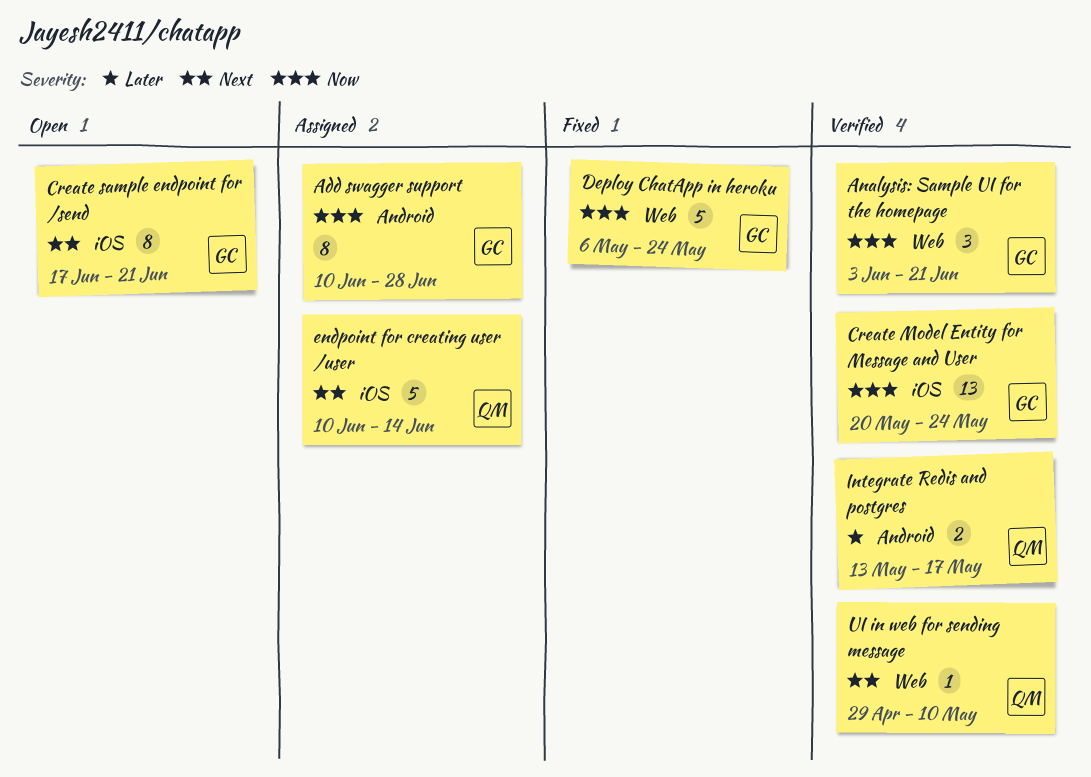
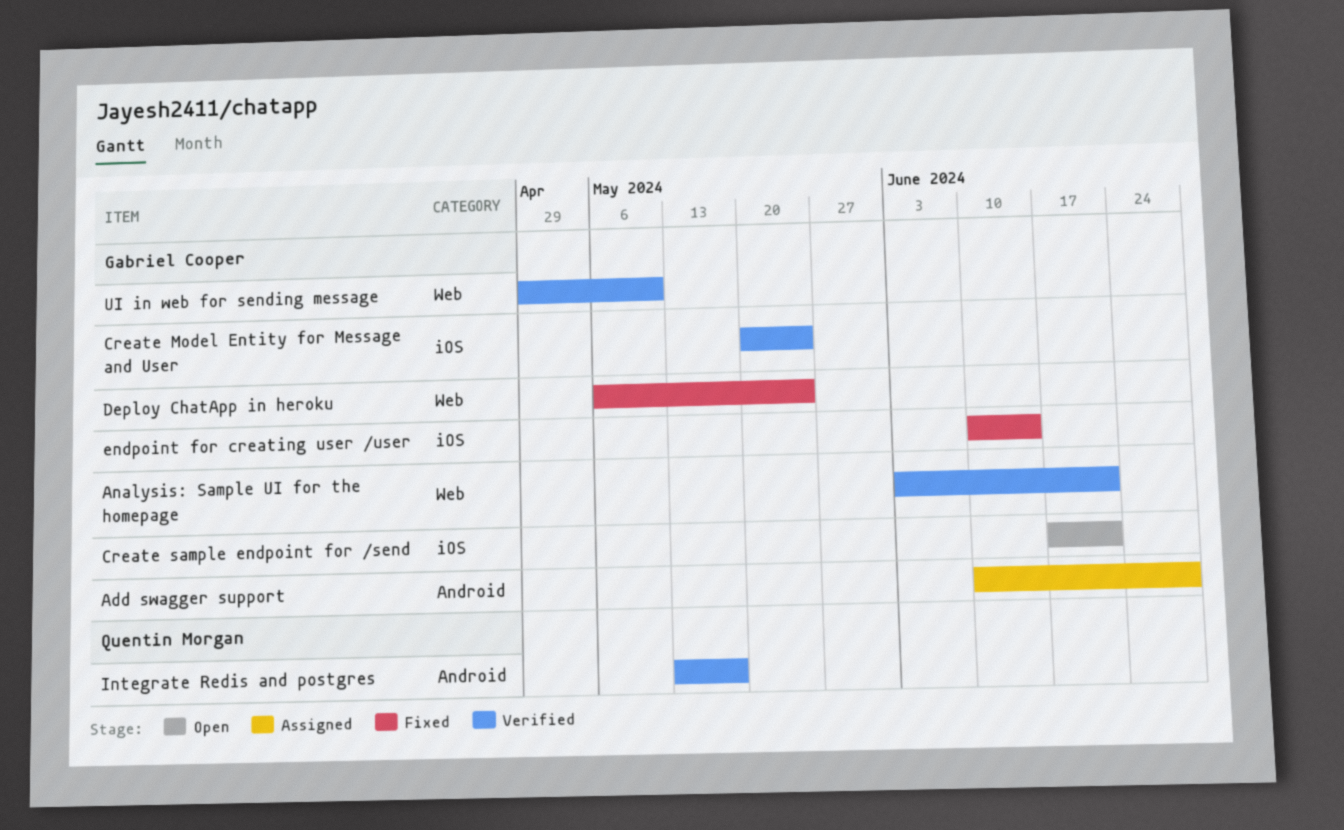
endpoint for creating user /user, status: Assigned -> Fixed
endpoint for creating user /user, owner: Quentin Morgan -> Gabriel Cooper
UI in web for sending message, owner: Quentin Morgan -> Gabriel Cooper

